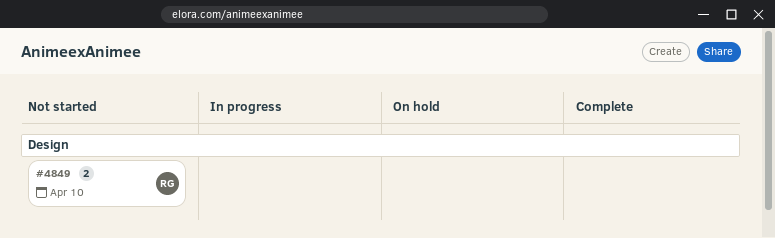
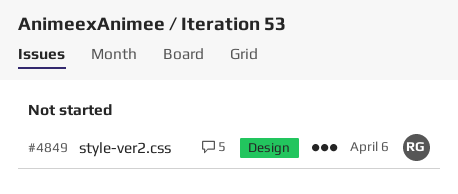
#4849, estimate: 2 -> 3
#4849, due: Apr 10 -> Apr 6

